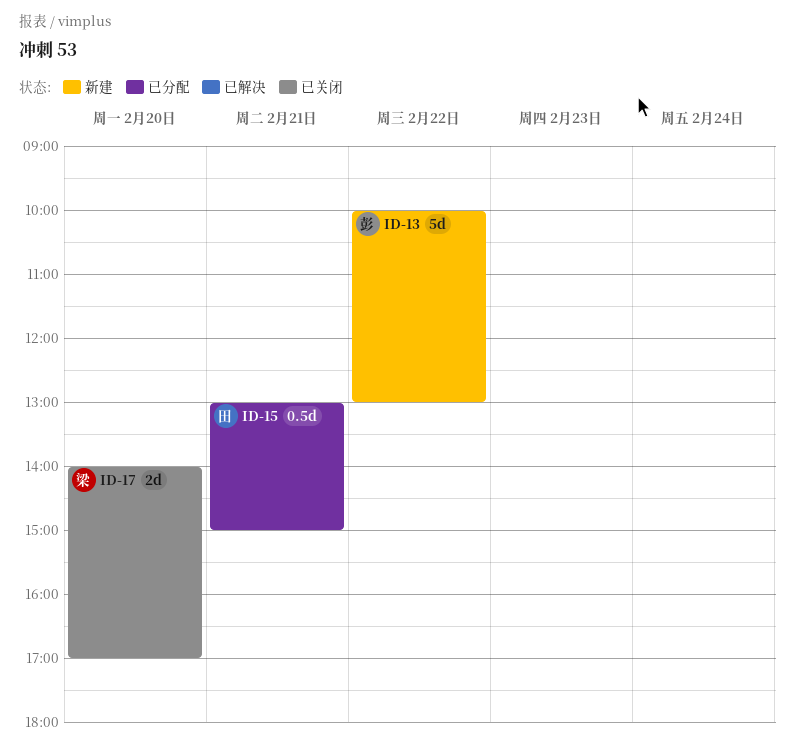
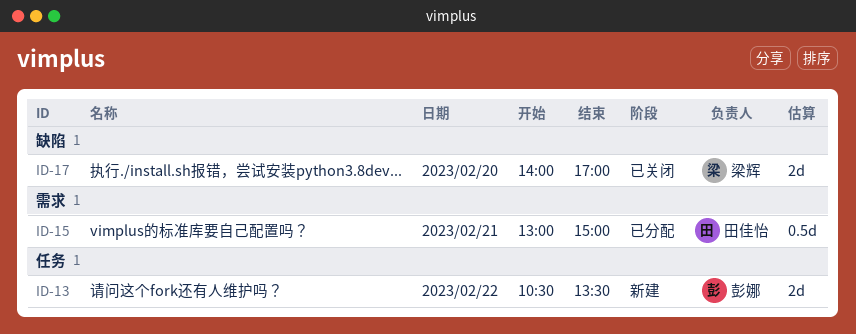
ID-13, estimate: 5d -> 2d
ID-13, begins: 10:00 -> 10:30
ID-13, ends: 13:00 -> 13:30

